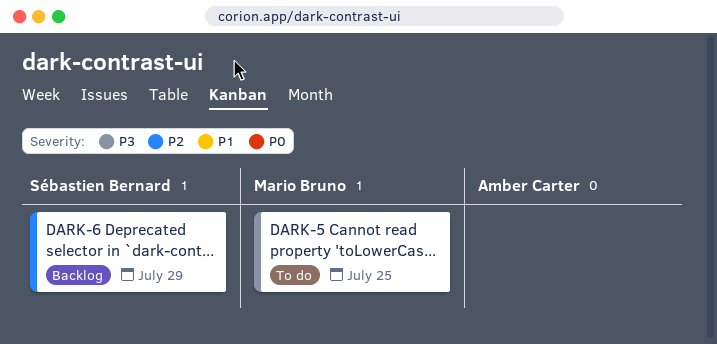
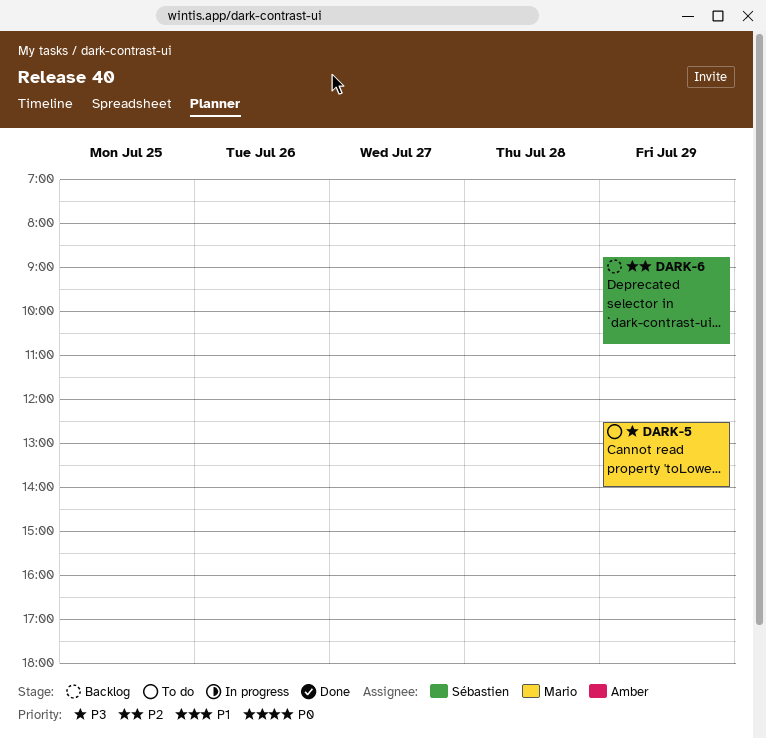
DARK-5, day: Jul 25 -> Jul 29

